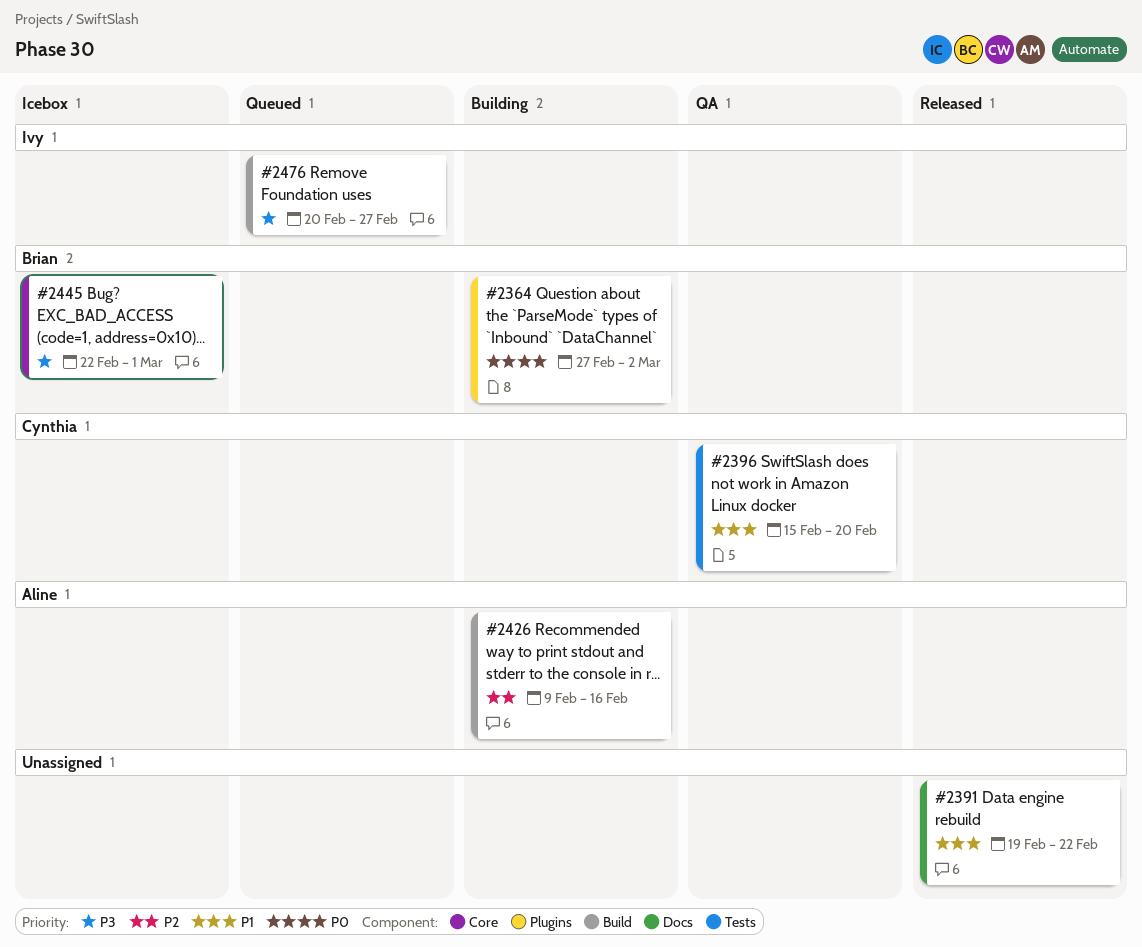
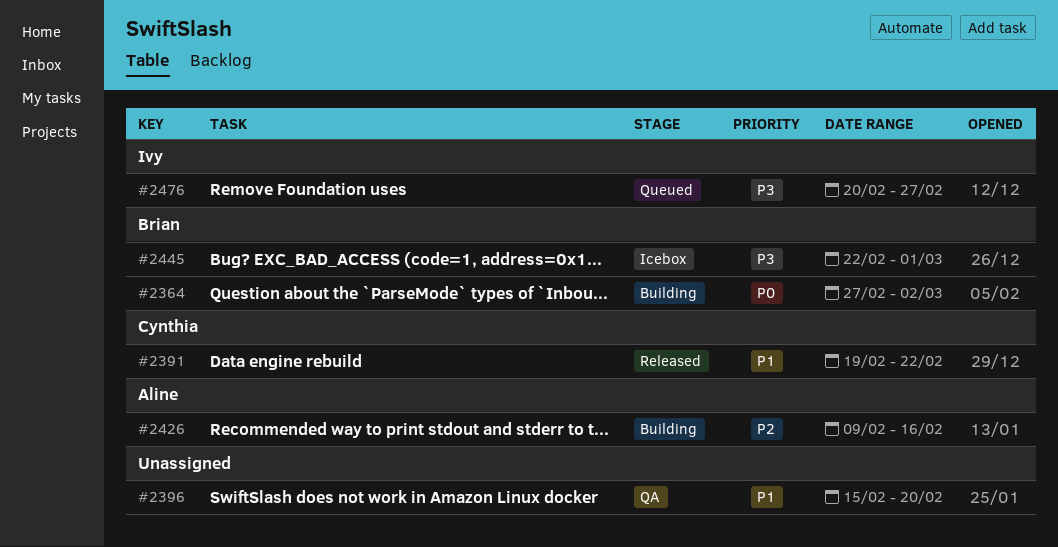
#2391, owner: none -> Cynthia
#2396, owner: Cynthia -> none

